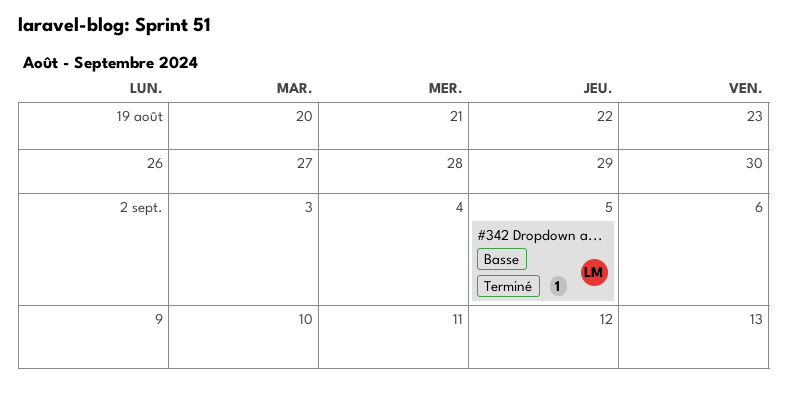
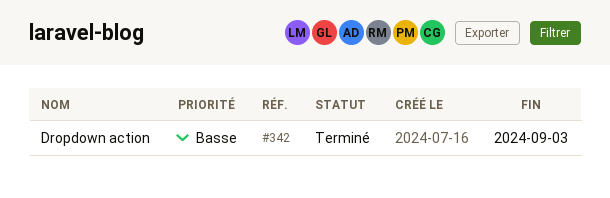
#342, due: Sep 5 -> Sep 3

